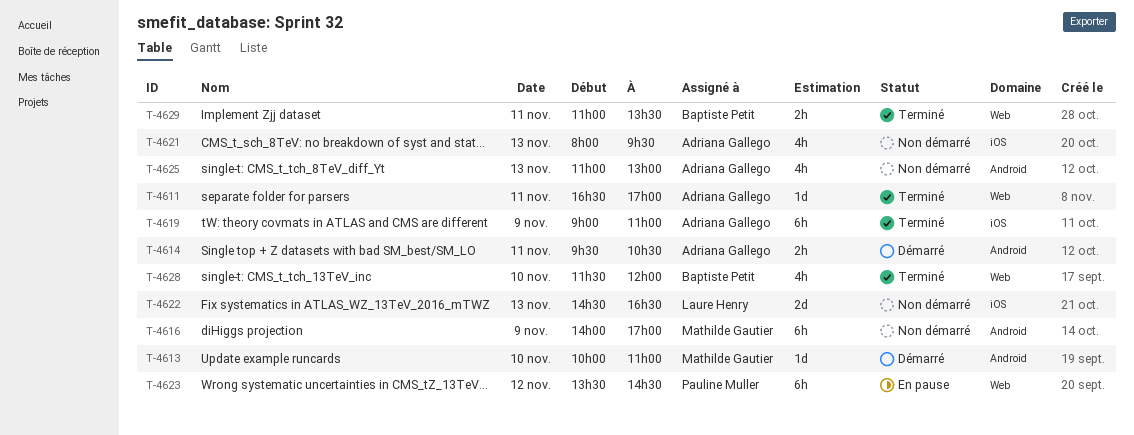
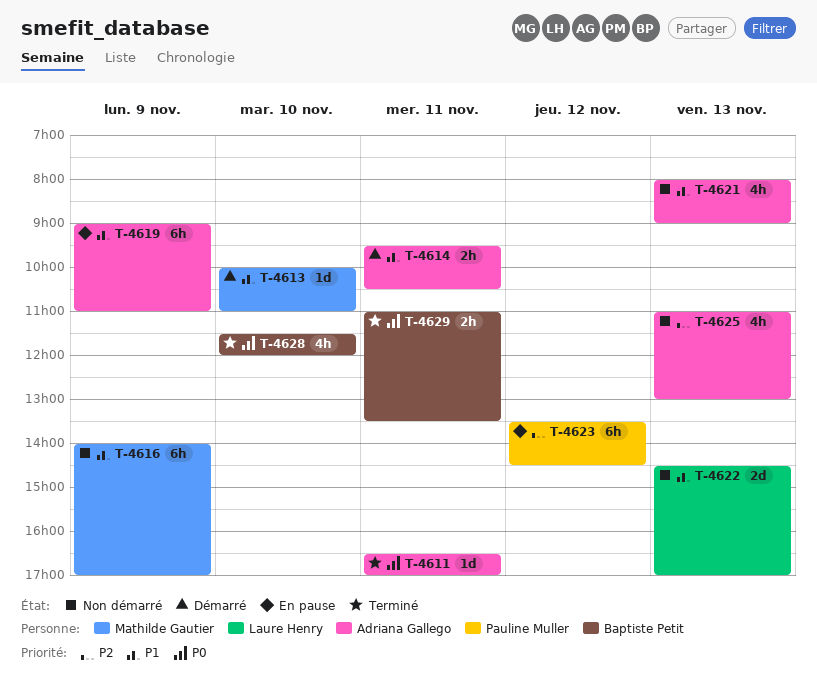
T-4619, status: Terminé -> En pause
T-4621, ends: 09:30 -> 09:00
T-4622, ends: 16:30 -> 17:00

